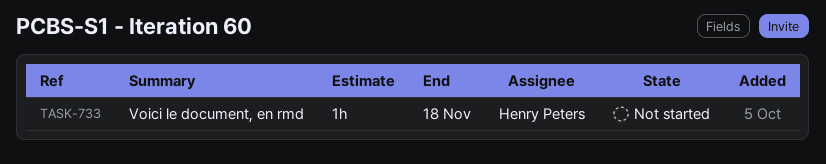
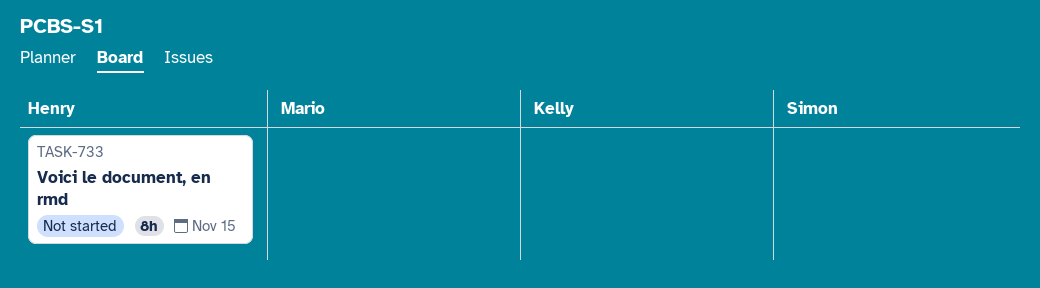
TASK-733, estimate: 1h -> 8h
TASK-733, due: Nov 18 -> Nov 15

